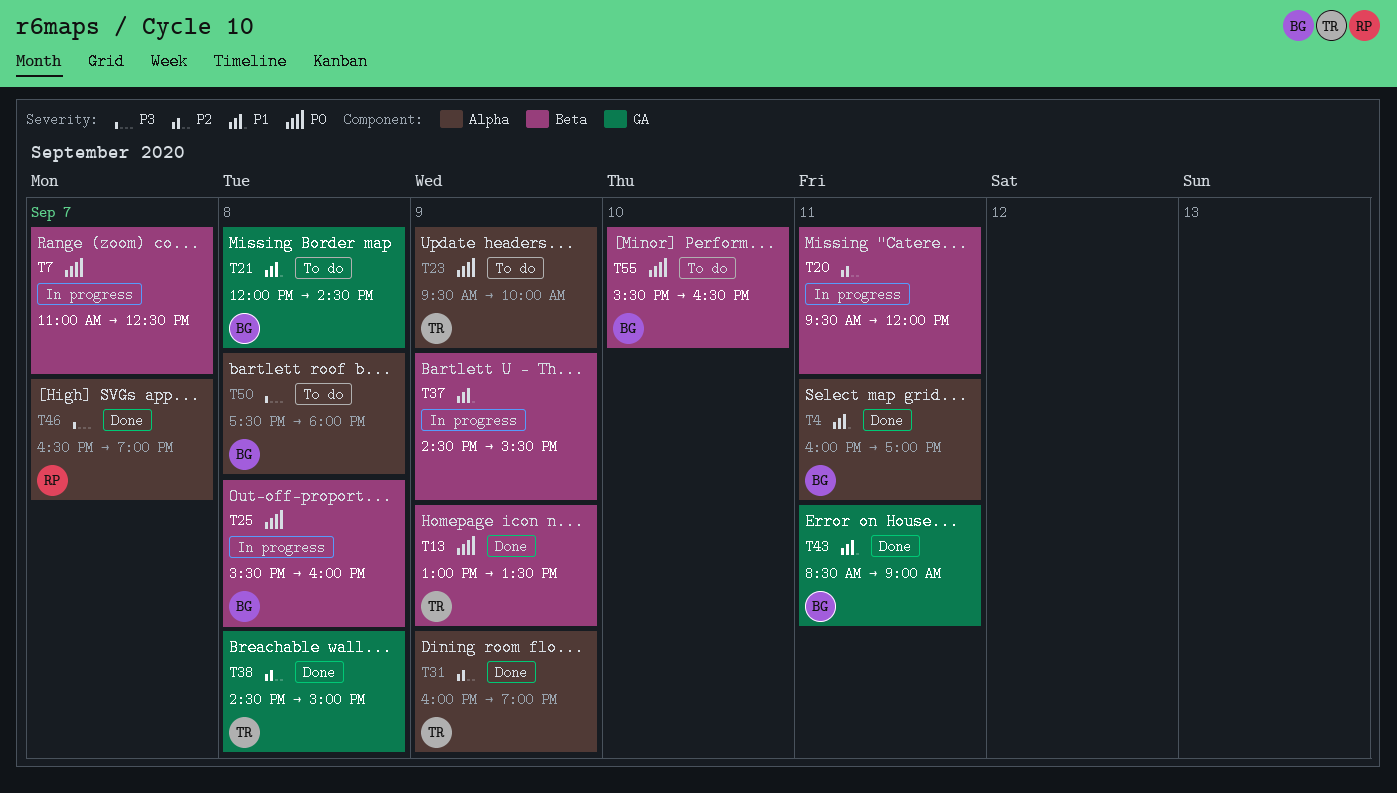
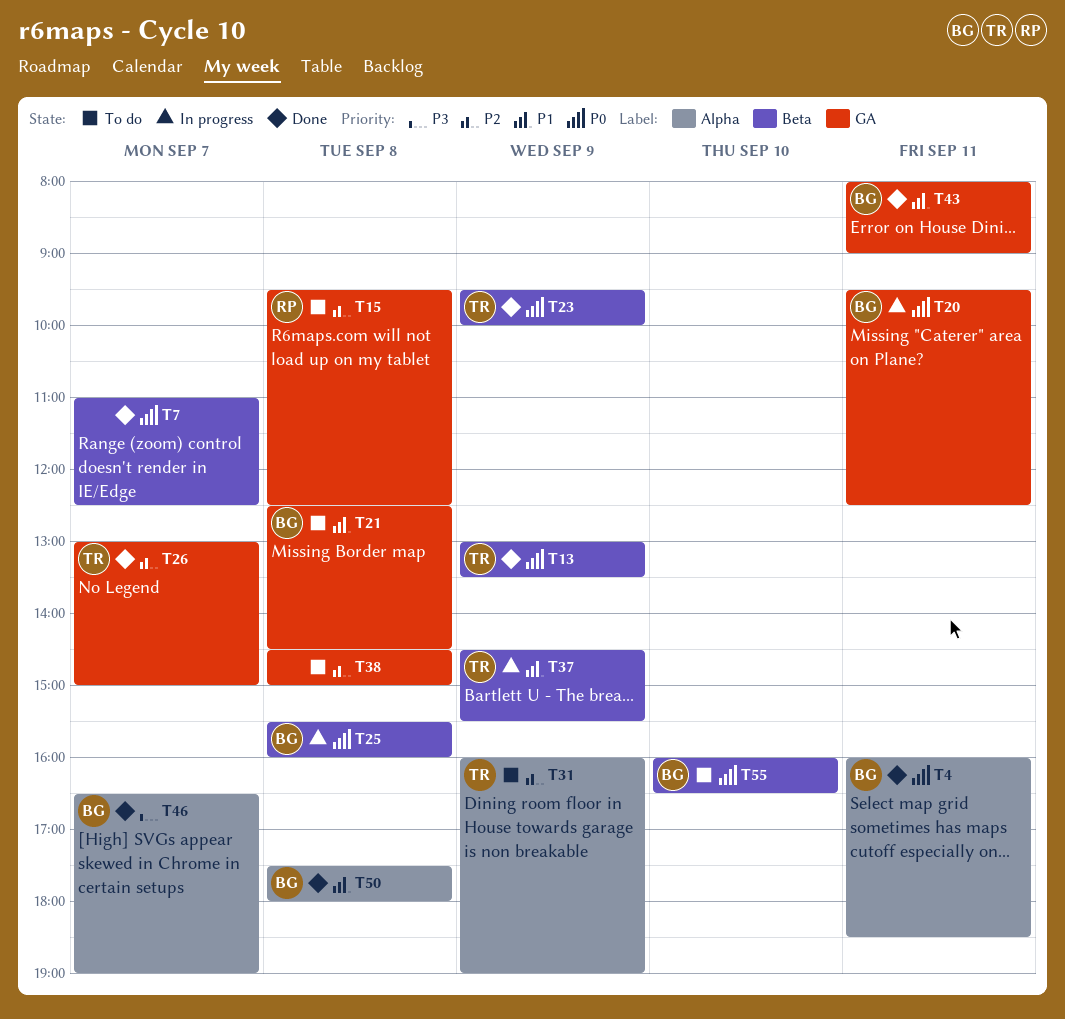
T4, priority: P1 -> P0
T4, ends: 17:00 -> 18:30
T7, status: In progress -> Done
T15: none -> present
T20, owner: none -> BG
T20, priority: P2 -> P0
T20, label: Beta -> GA
T20, ends: 12:00 -> 12:30
T21, begins: 12:00 -> 12:30
T23, status: To do -> Done
T23, label: Alpha -> Beta
T26: none -> present
T31, status: Done -> To do
T37, owner: none -> TR
T38, status: Done -> To do
T38, owner: TR -> none
T43, begins: 08:30 -> 08:00
T46, owner: RP -> BG
T50, status: To do -> Done
T50, priority: P3 -> P1
T55, begins: 15:30 -> 16:00

